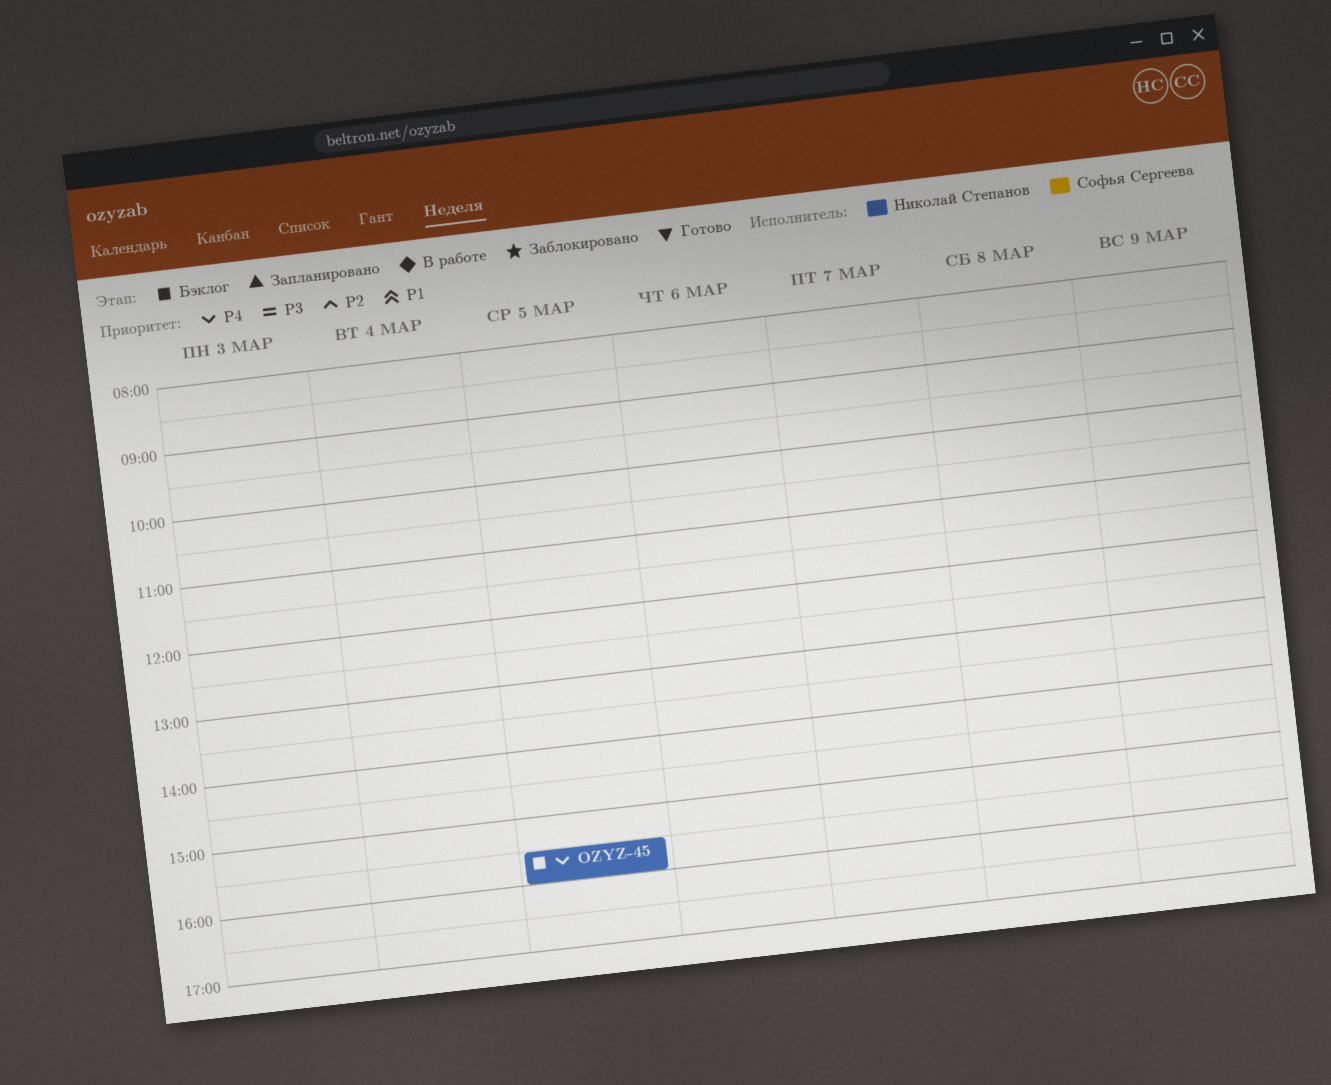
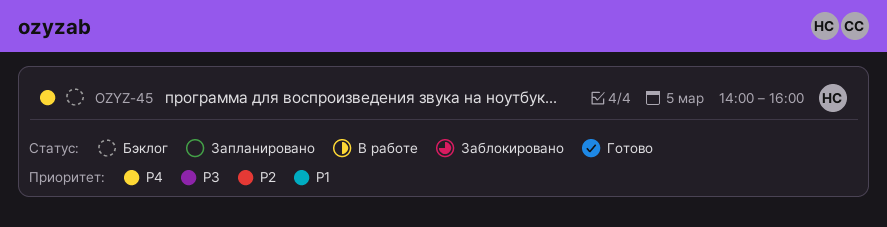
OZYZ-45, begins: 15:30 -> 14:00

